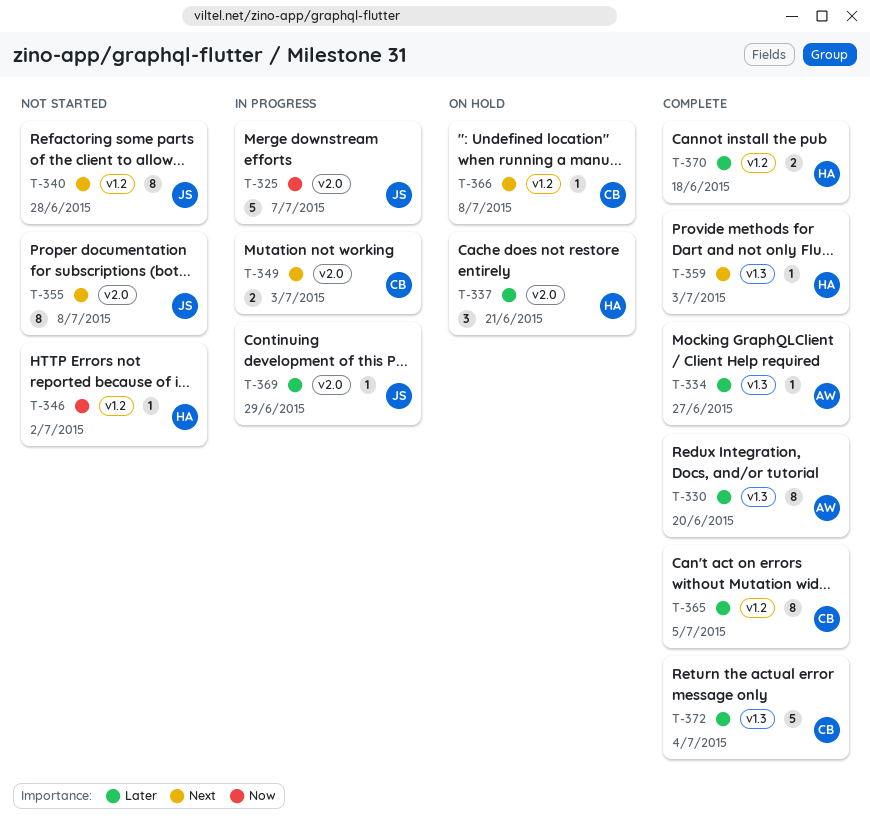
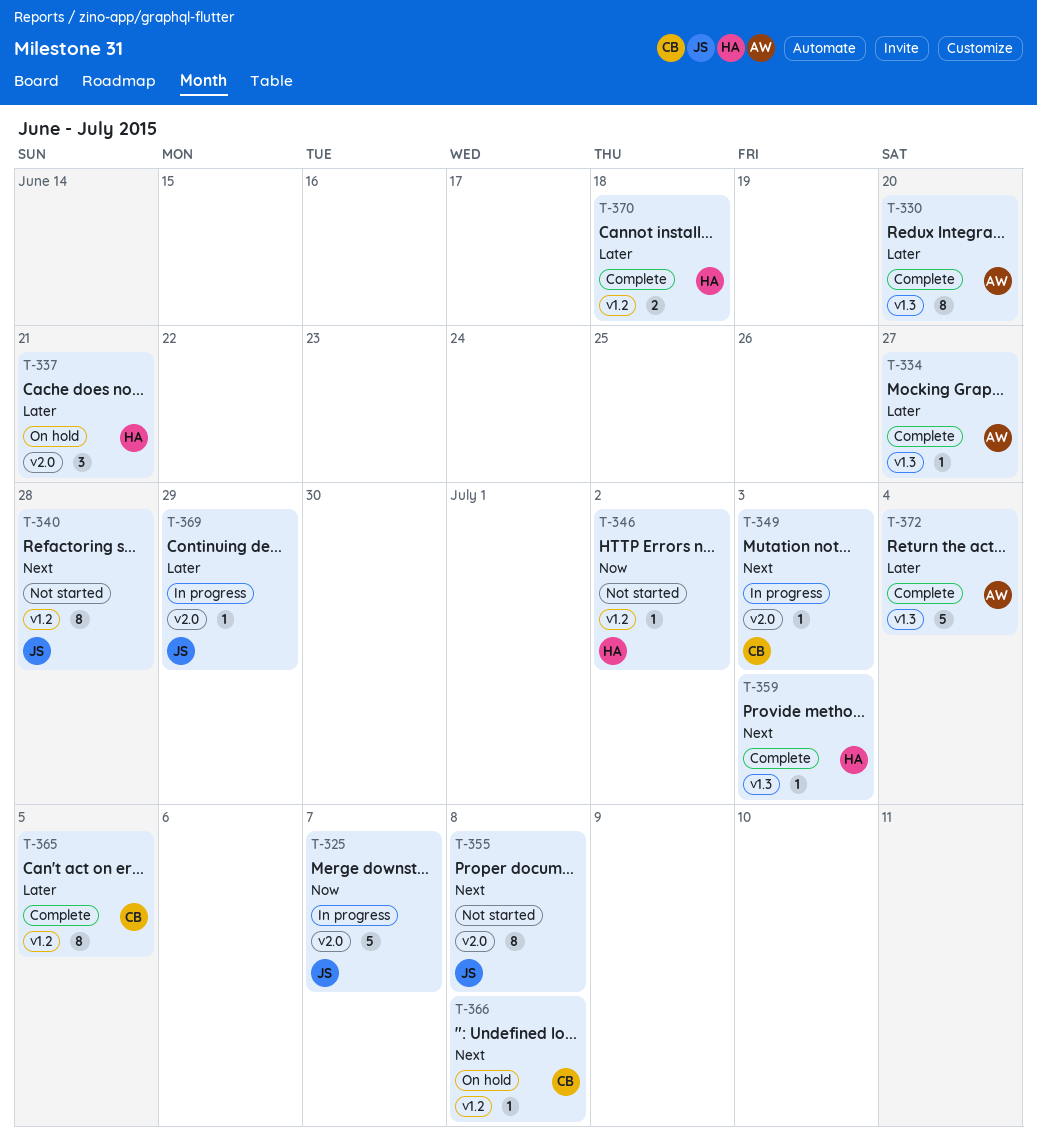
T-349, estimate: 2 -> 1
T-372, owner: CB -> AW

